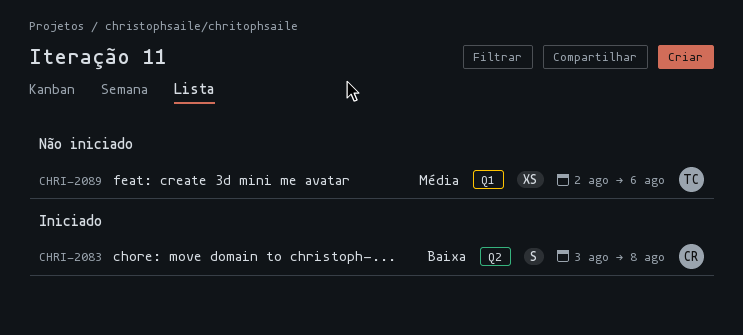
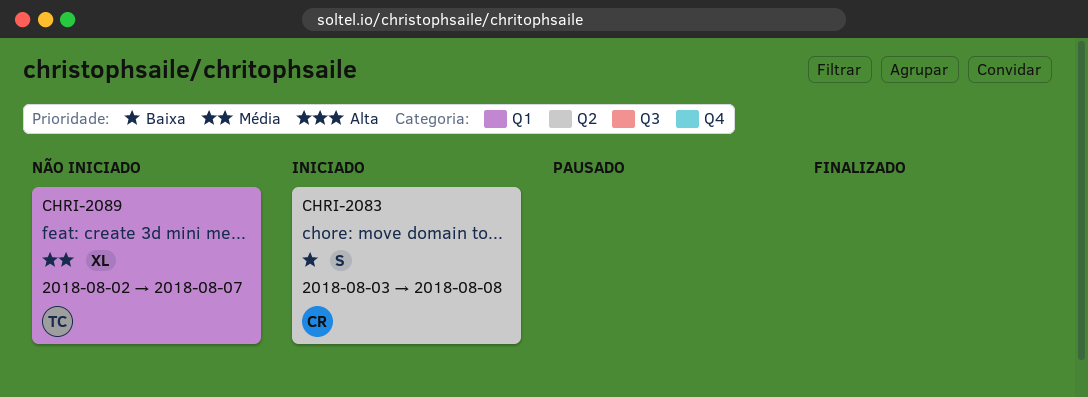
CHRI-2089, estimate: XS -> XL
CHRI-2089, due: Aug 6 -> Aug 7

